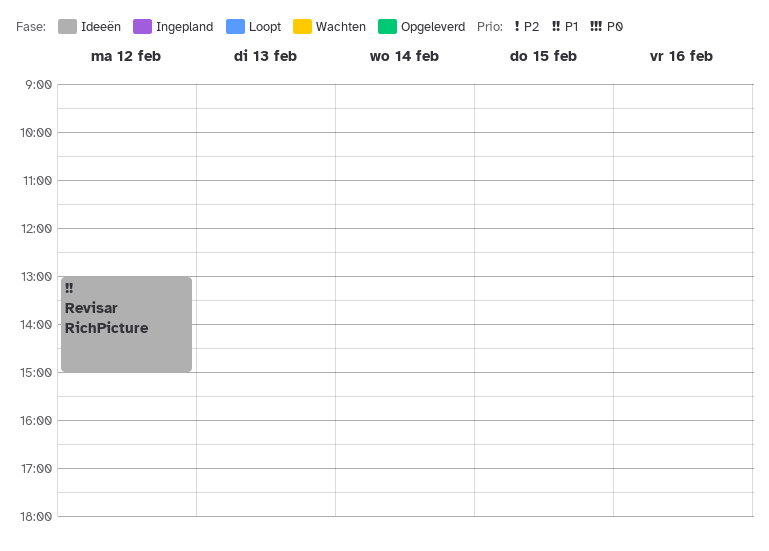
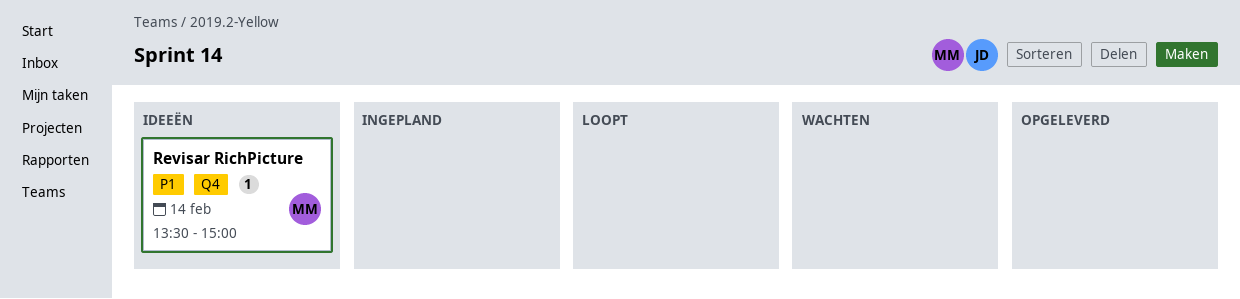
Revisar RichPicture, day: Feb 12 -> Feb 14
Revisar RichPicture, begins: 13:00 -> 13:30

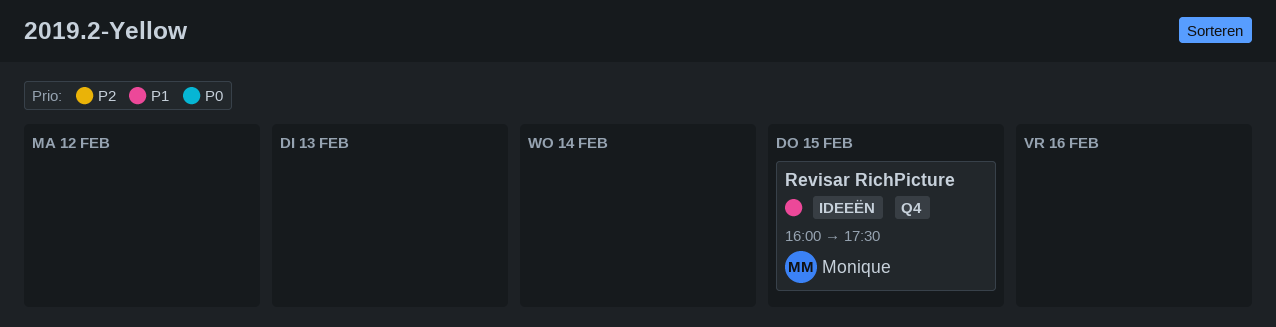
Revisar RichPicture, day: Feb 14 -> Feb 15
Revisar RichPicture, begins: 13:30 -> 16:00
Revisar RichPicture, ends: 15:00 -> 17:30

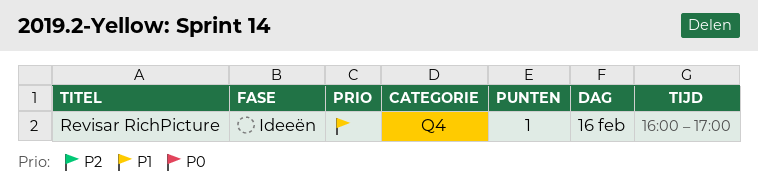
Revisar RichPicture, day: Feb 15 -> Feb 16
Revisar RichPicture, ends: 17:30 -> 17:00

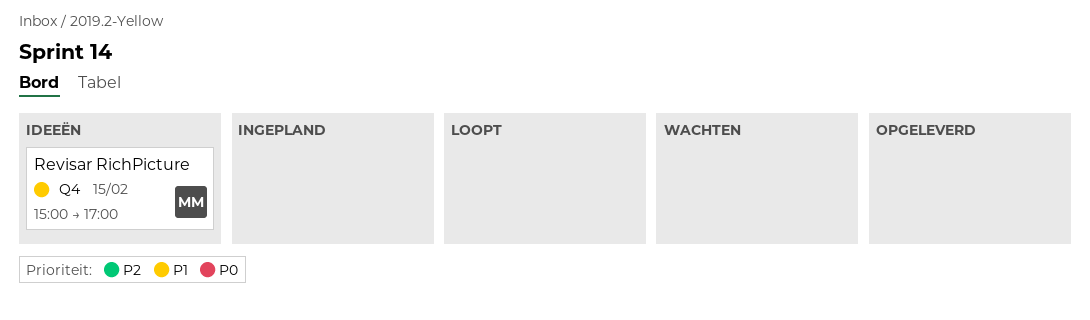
Revisar RichPicture, day: Feb 16 -> Feb 15
Revisar RichPicture, begins: 16:00 -> 15:00

